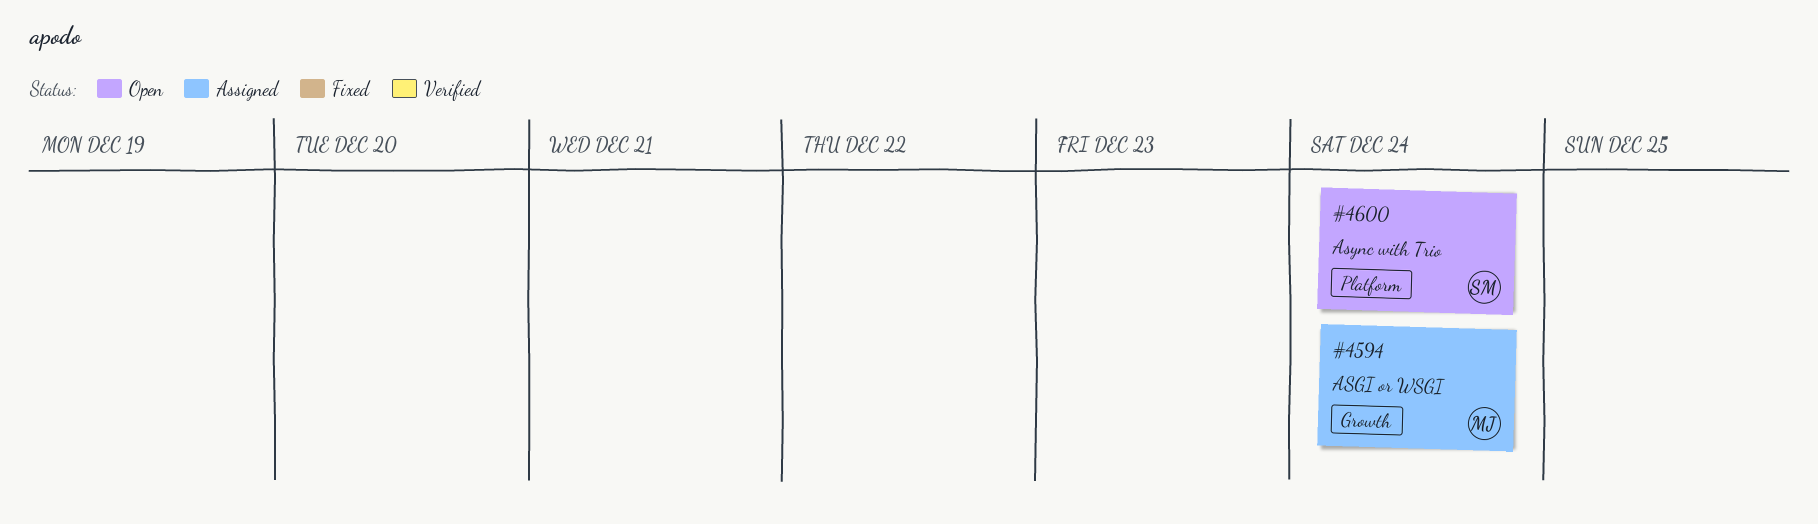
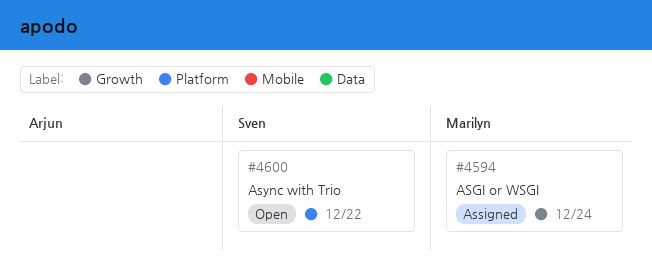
#4600, due: Dec 24 -> Dec 22

